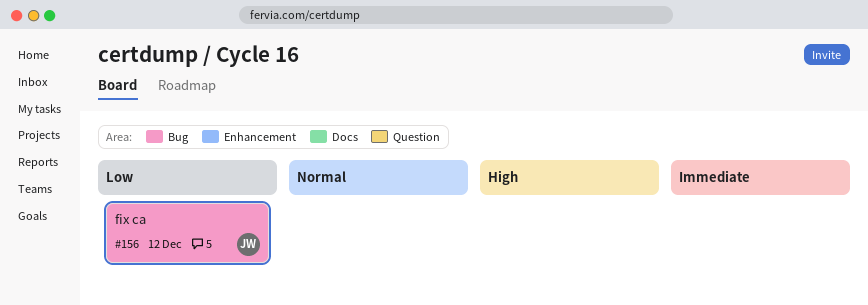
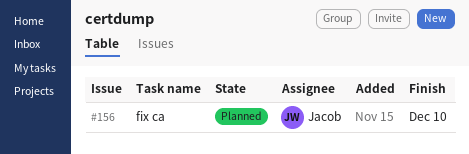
#156, due: Dec 12 -> Dec 10

